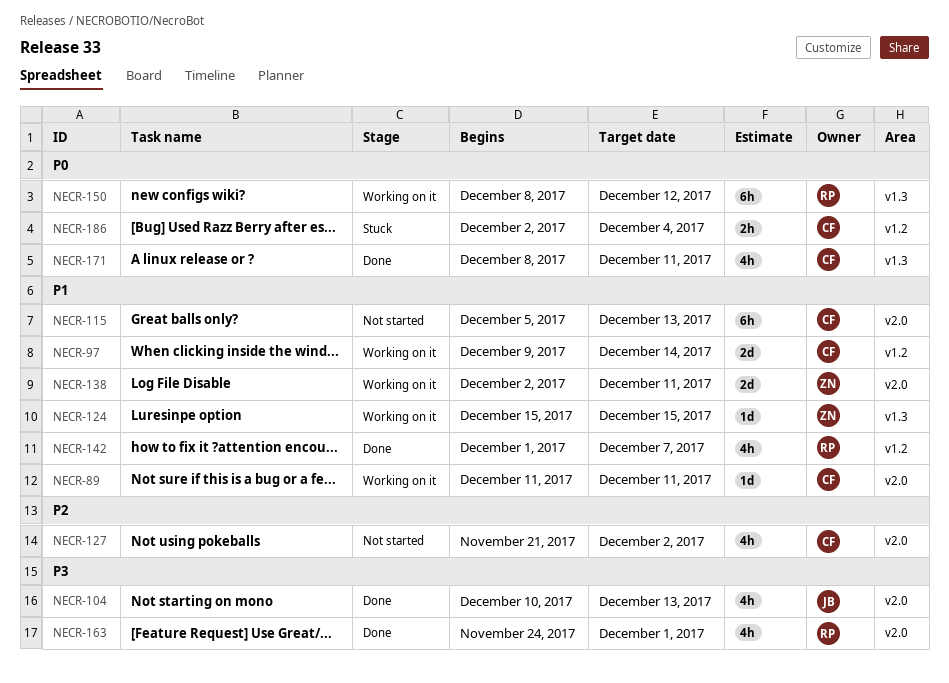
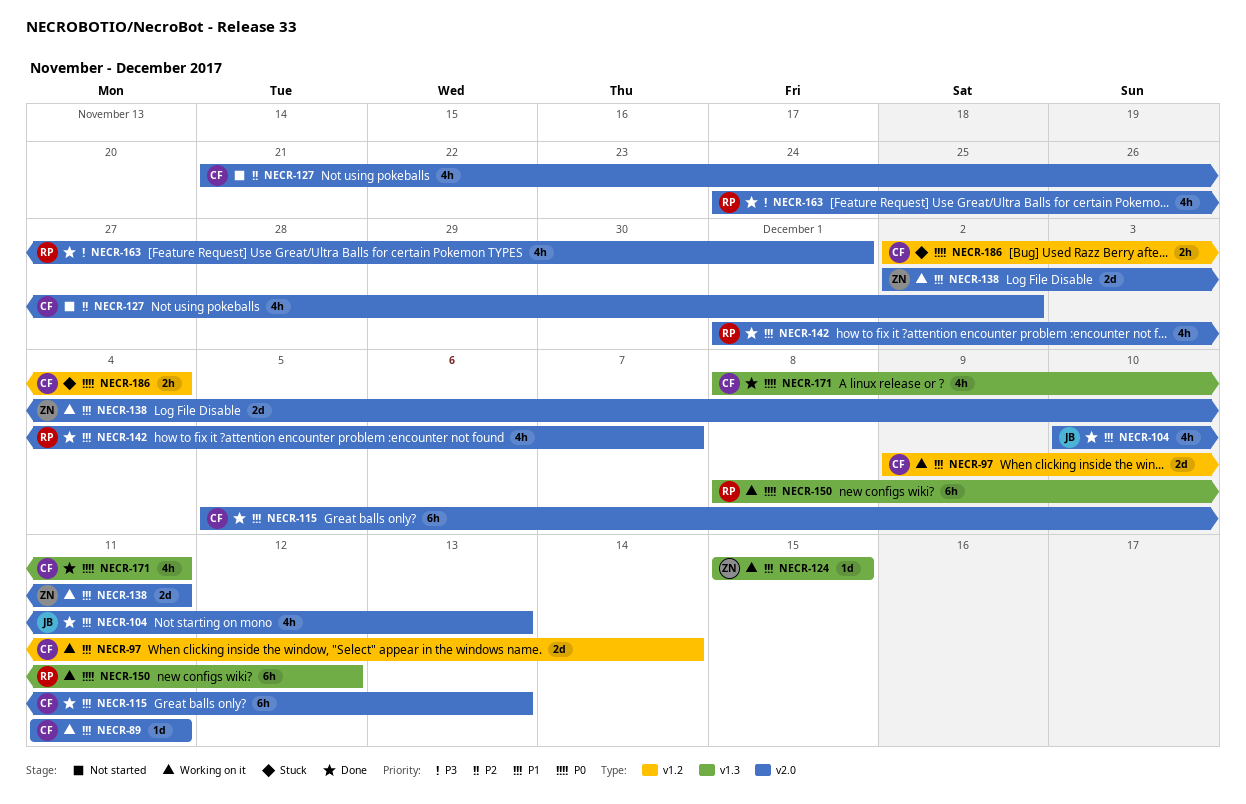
NECR-104, priority: P3 -> P1
NECR-115, status: Not started -> Done
NECR-142, label: v1.2 -> v2.0

